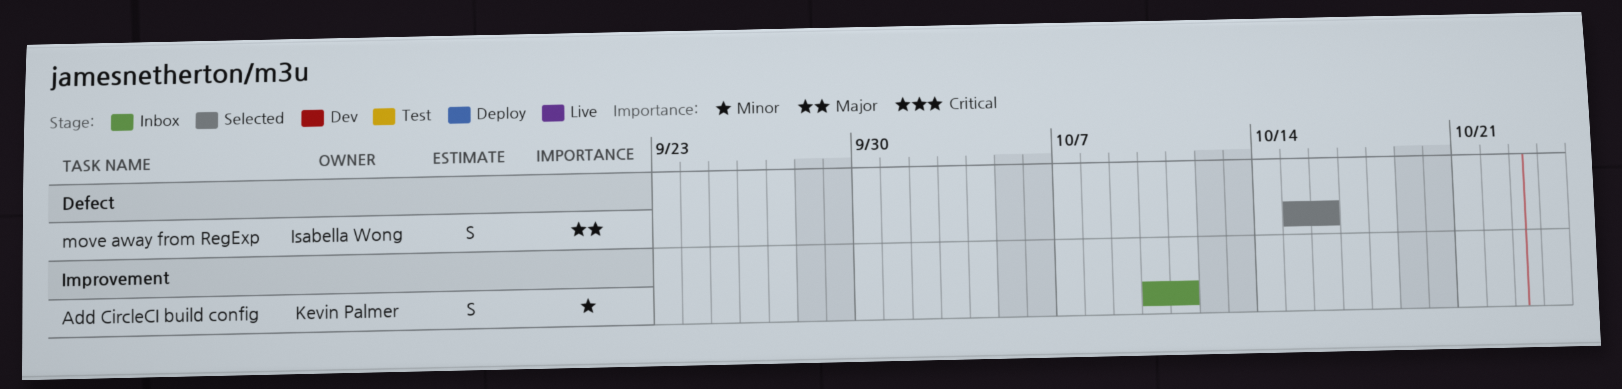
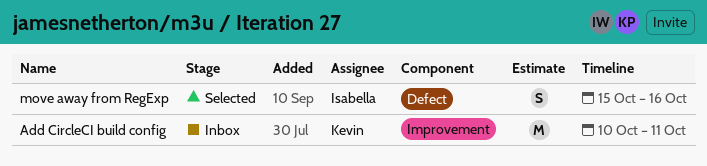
Add CircleCI build config, estimate: S -> M

